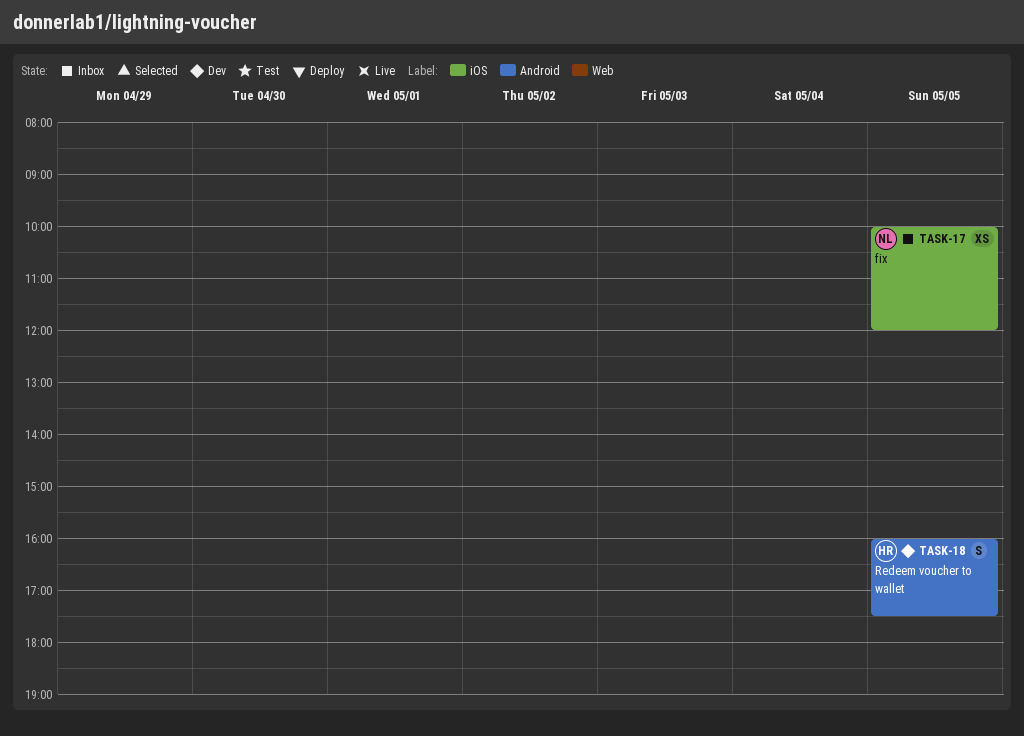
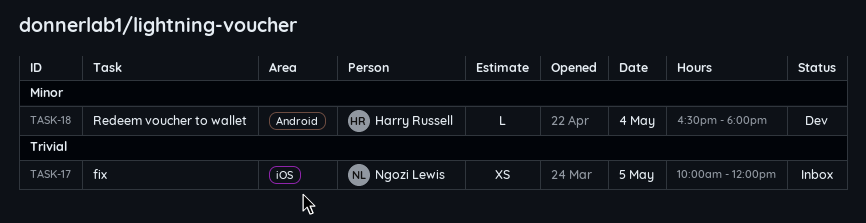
TASK-18, estimate: S -> L
TASK-18, day: May 5 -> May 4
TASK-18, begins: 16:00 -> 16:30
TASK-18, ends: 17:30 -> 18:00

